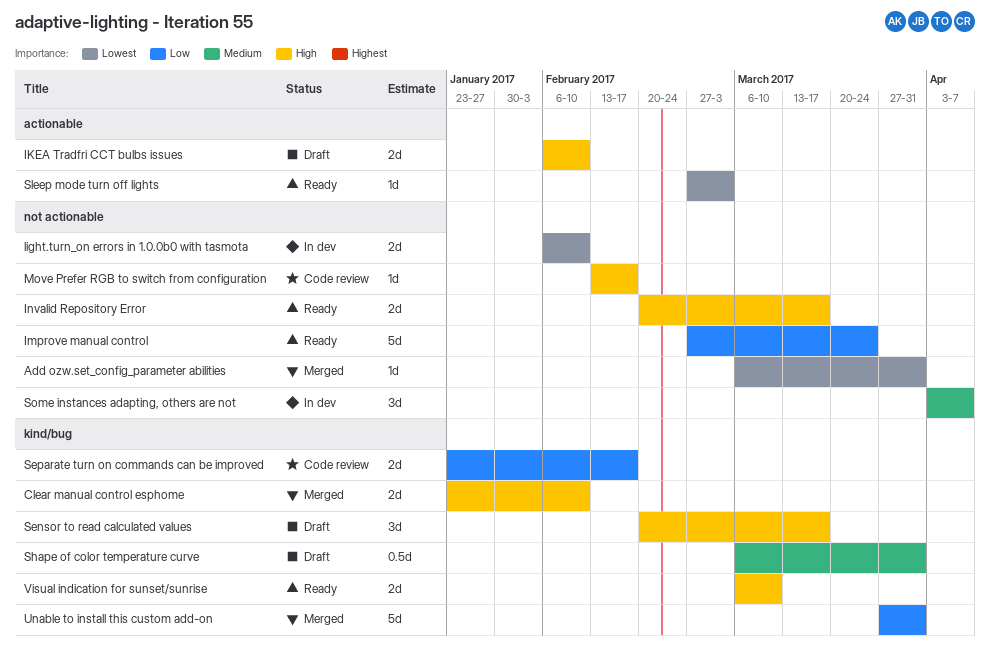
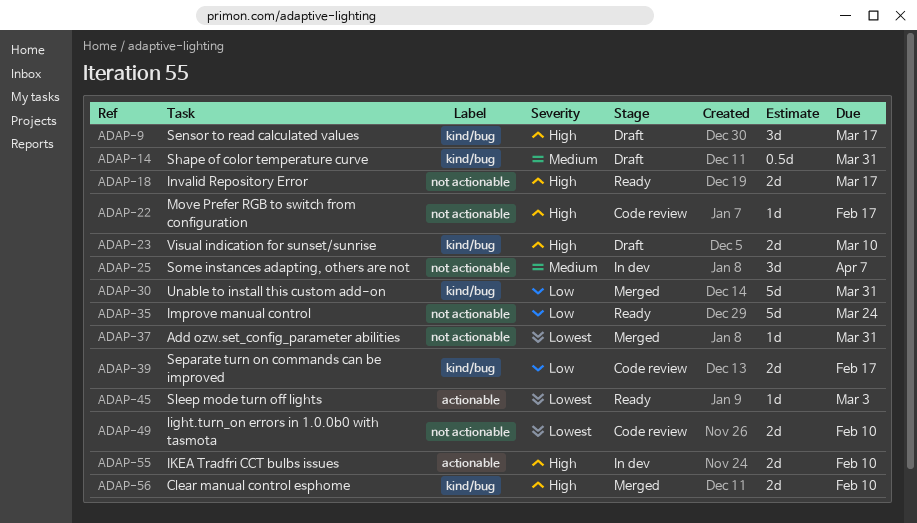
IKEA Tradfri CCT bulbs issues, status: Draft -> In dev
light.turn_on errors in 1.0.0b0 with tasmota, status: In dev -> Code review
Visual indication for sunset/sunrise, status: Ready -> Draft

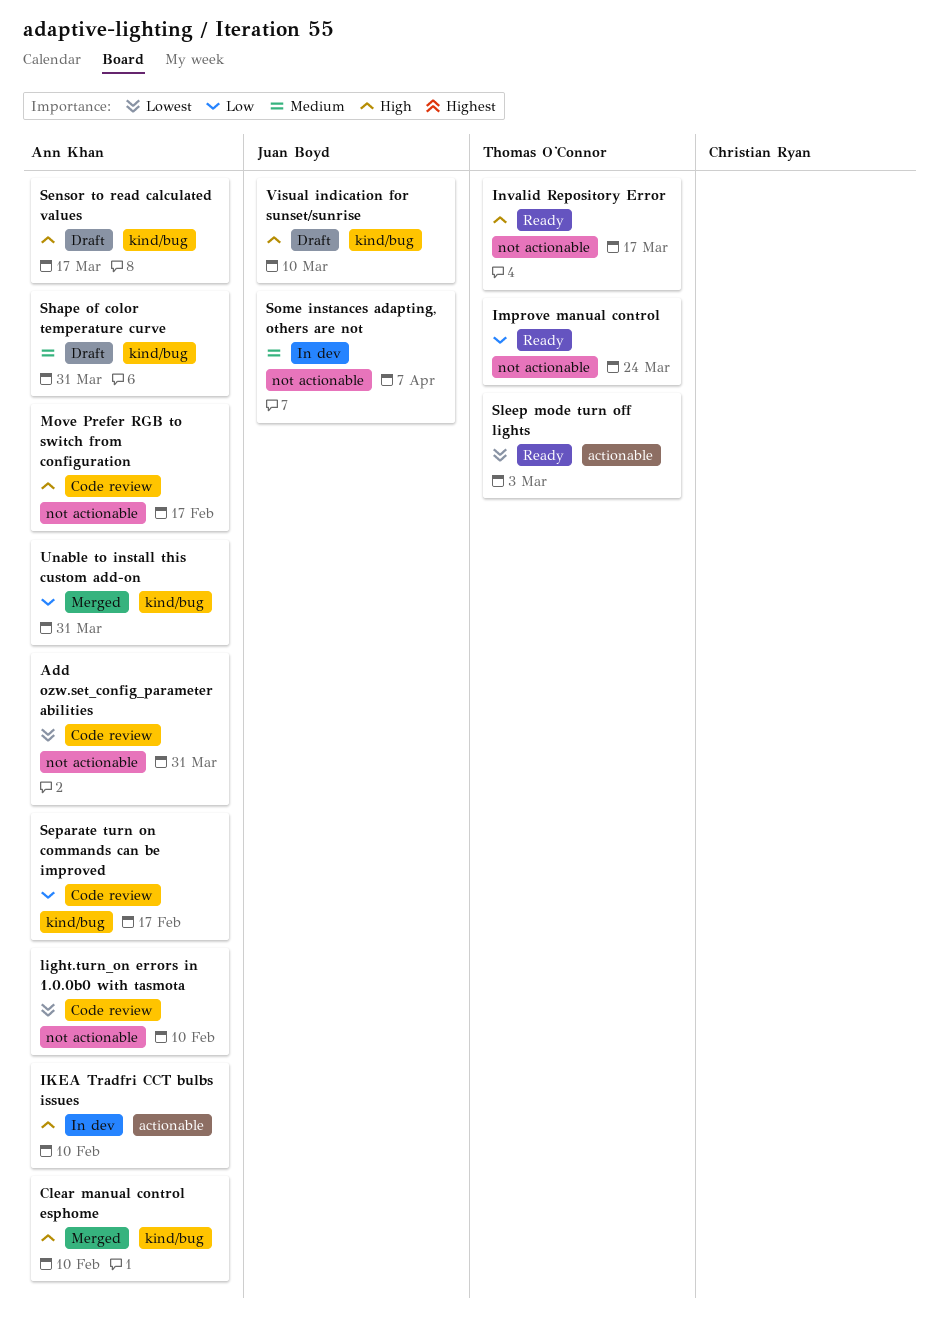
Add ozw.set_config_parameter abilities, status: Merged -> Code review

